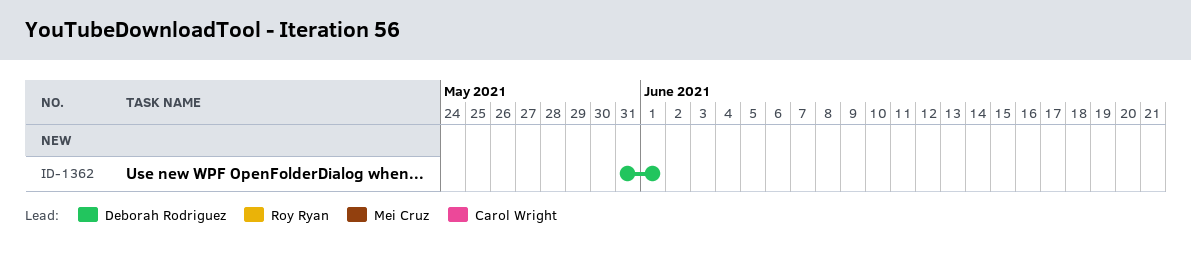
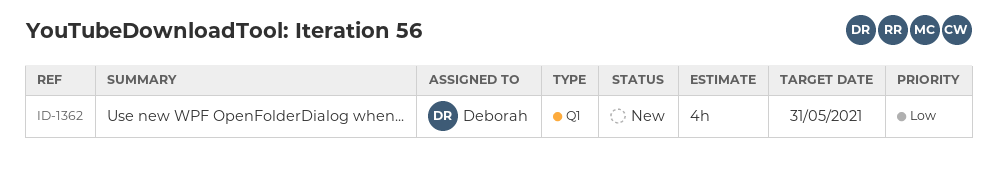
ID-1362, due: Jun 1 -> May 31

